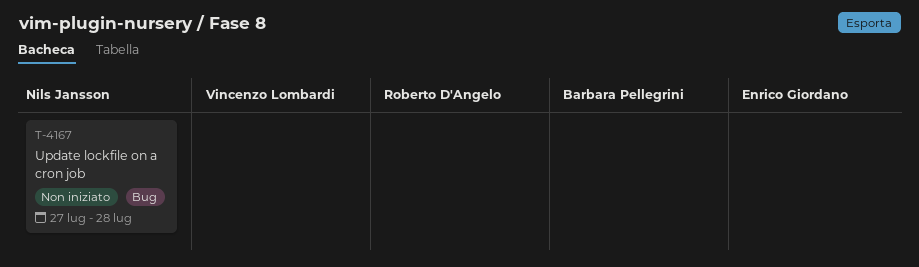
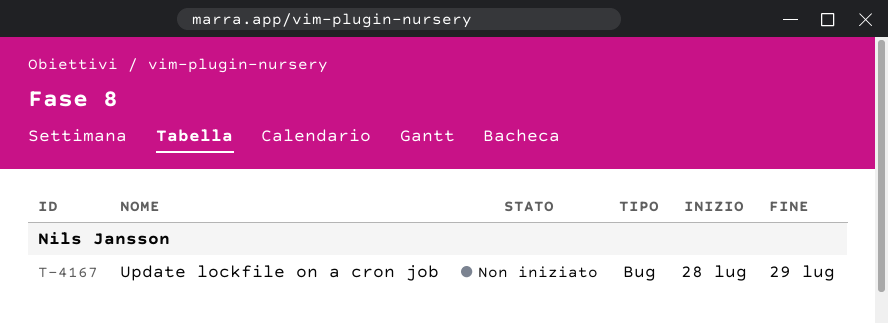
T-4167, start: Jul 27 -> Jul 28
T-4167, due: Jul 28 -> Jul 29

